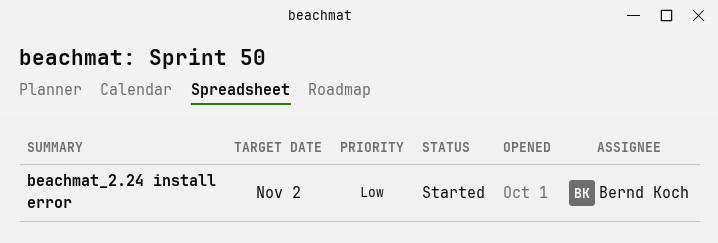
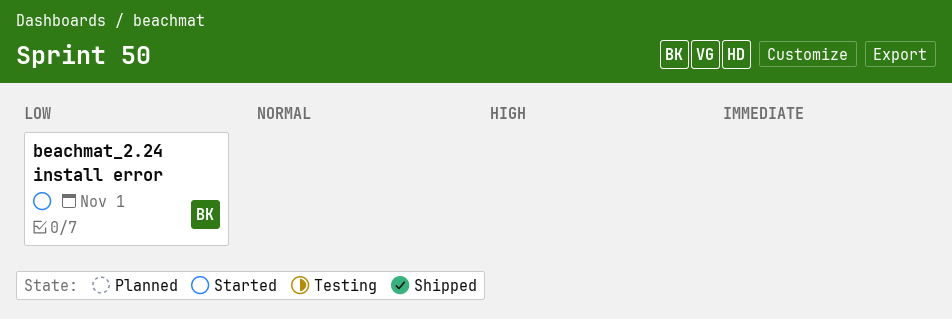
beachmat_2.24 install error, due: Nov 2 -> Nov 1

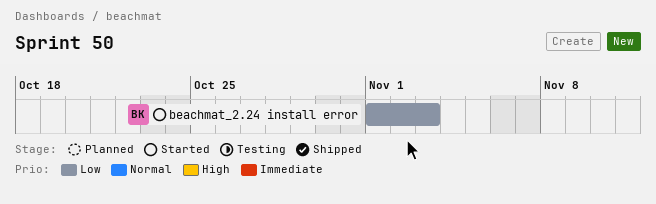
beachmat_2.24 install error, due: Nov 1 -> Nov 3

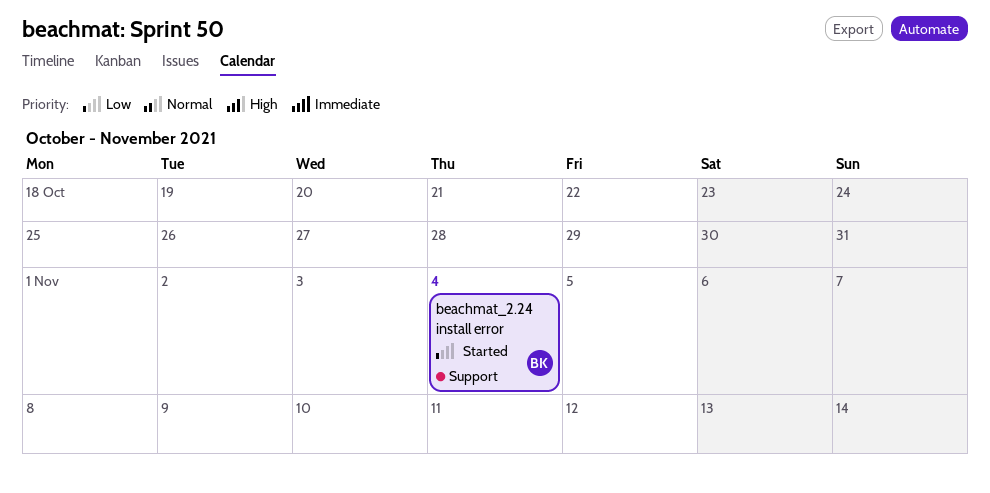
beachmat_2.24 install error, due: Nov 3 -> Nov 4

